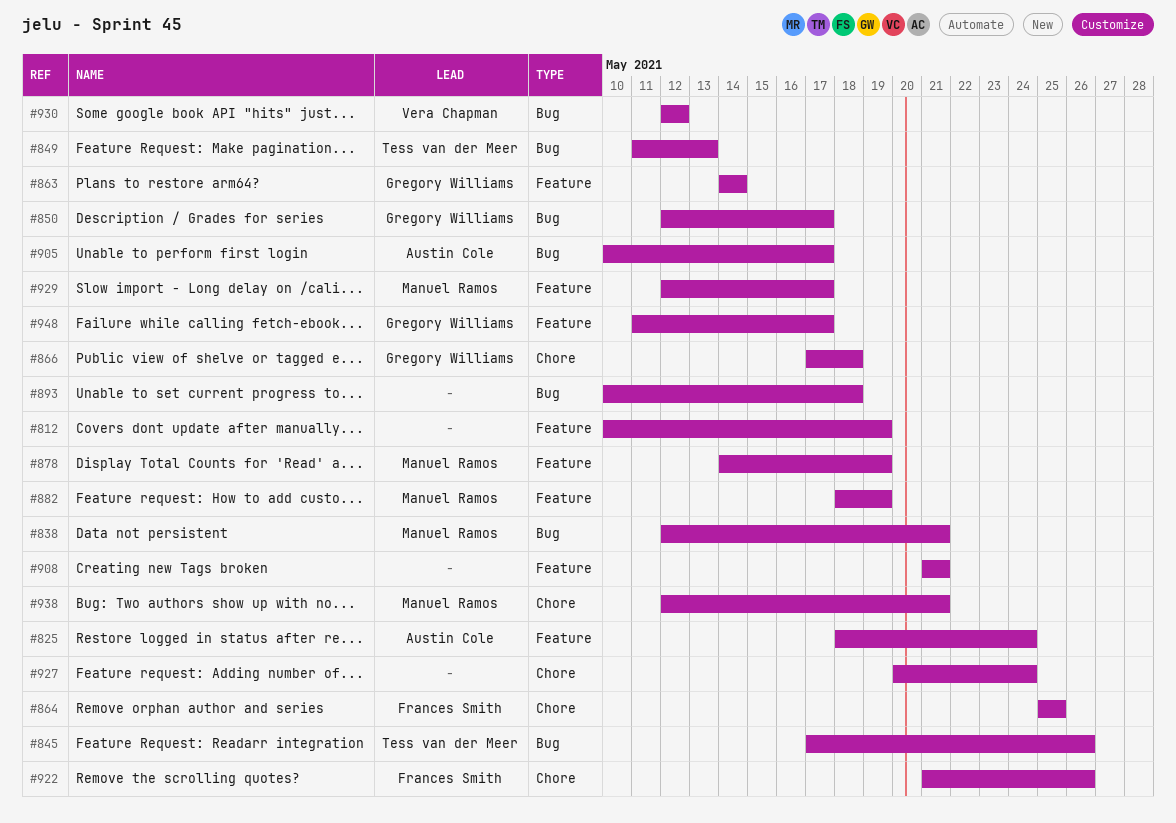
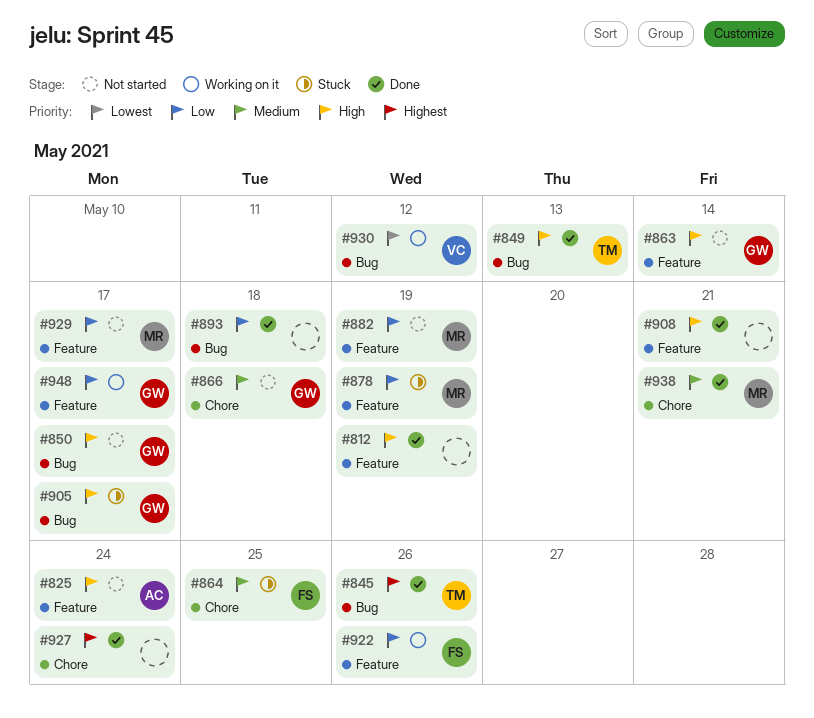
#838: present -> none
#905, owner: Austin Cole -> Gregory Williams
#922, label: Chore -> Feature

